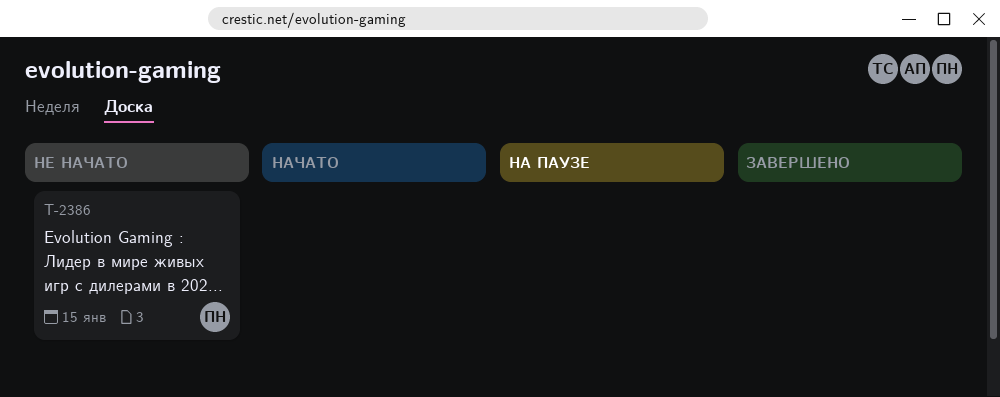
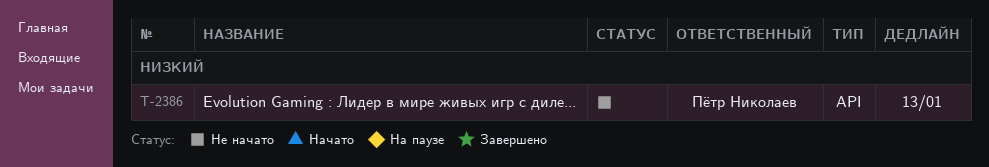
T-2386, due: Jan 15 -> Jan 13

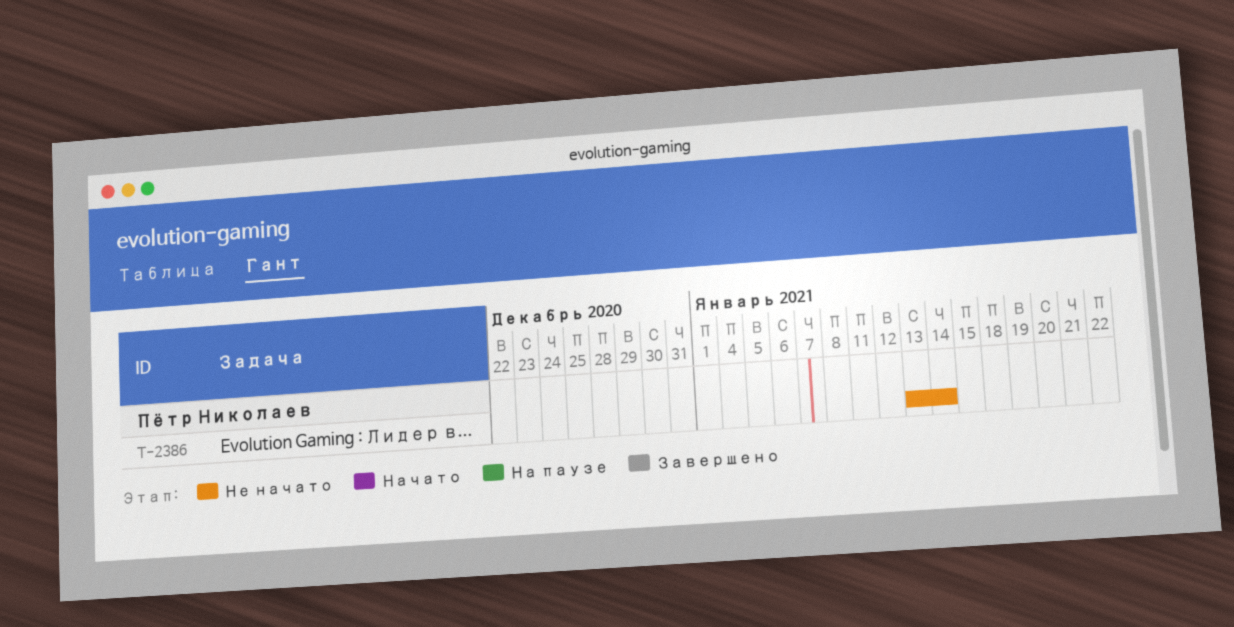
T-2386, due: Jan 13 -> Jan 14

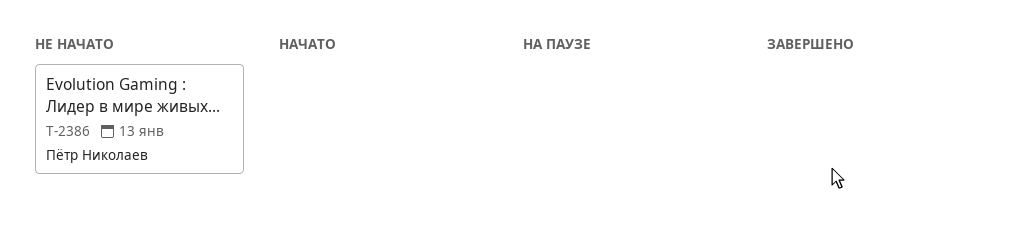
T-2386, due: Jan 14 -> Jan 13

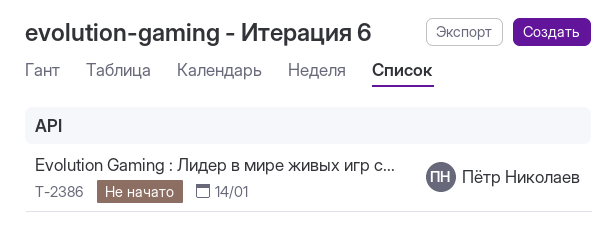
T-2386, due: Jan 13 -> Jan 14

